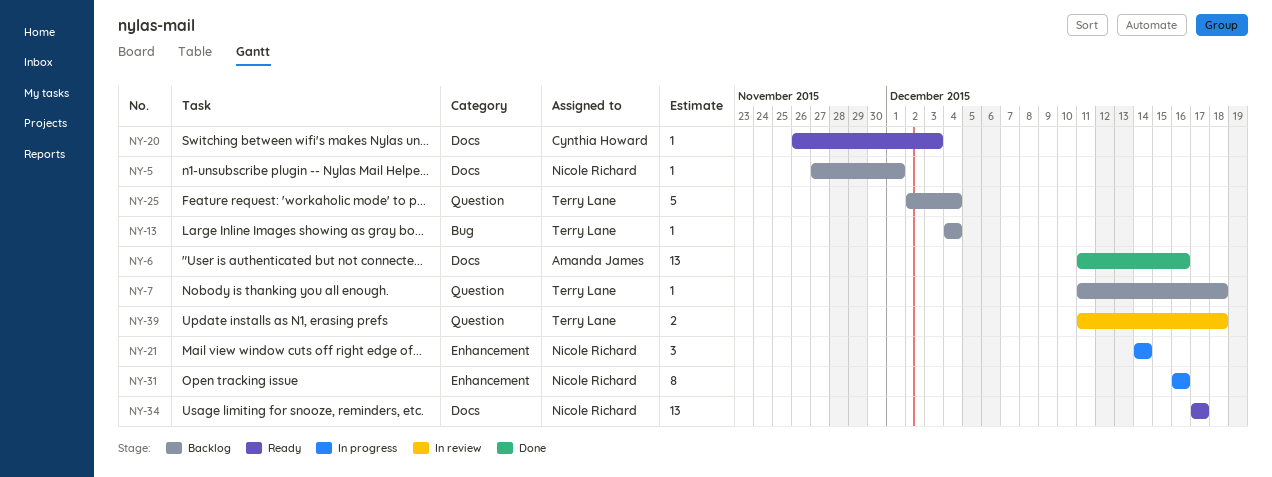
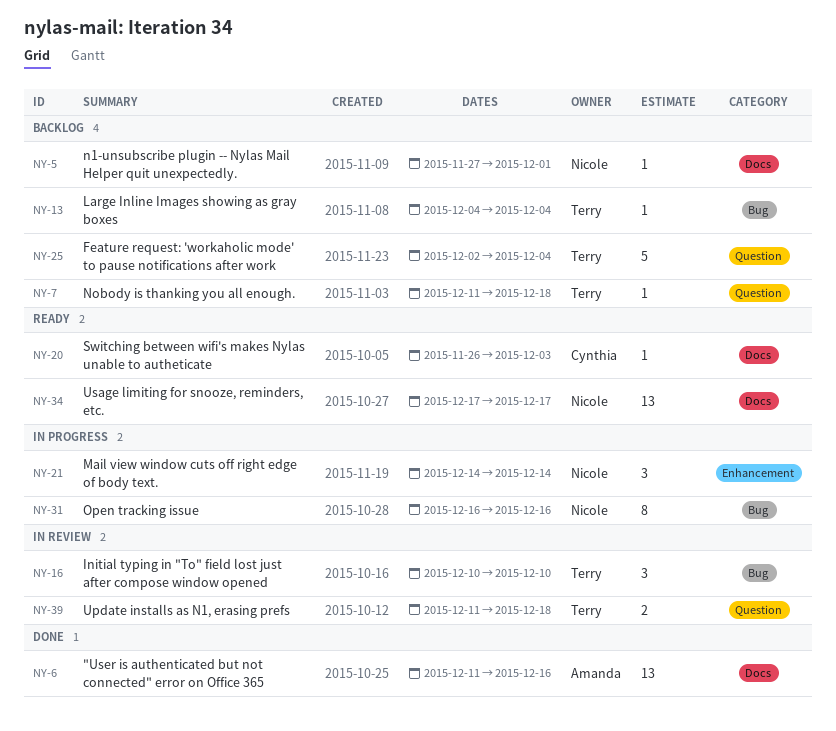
NY-16: none -> present
NY-31, label: Enhancement -> Bug

